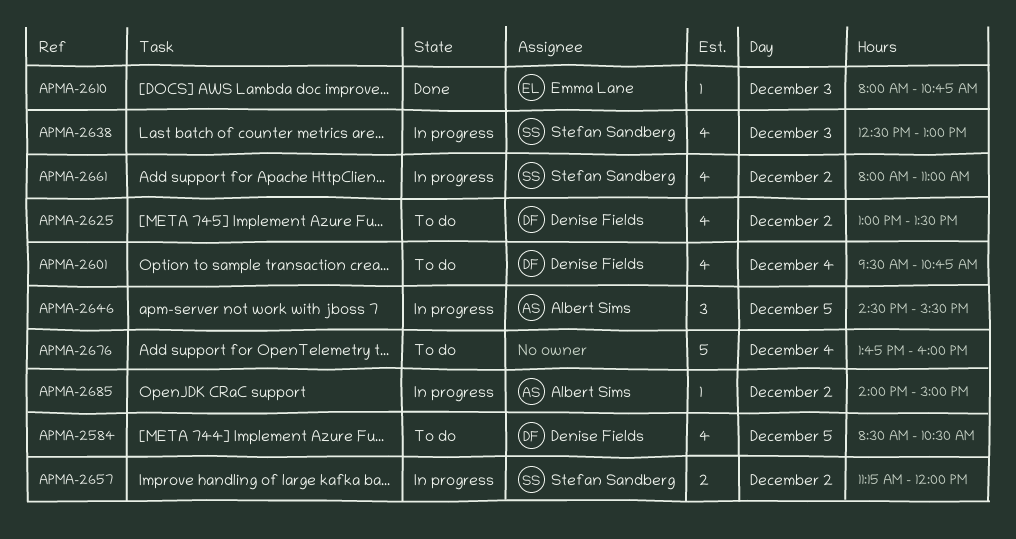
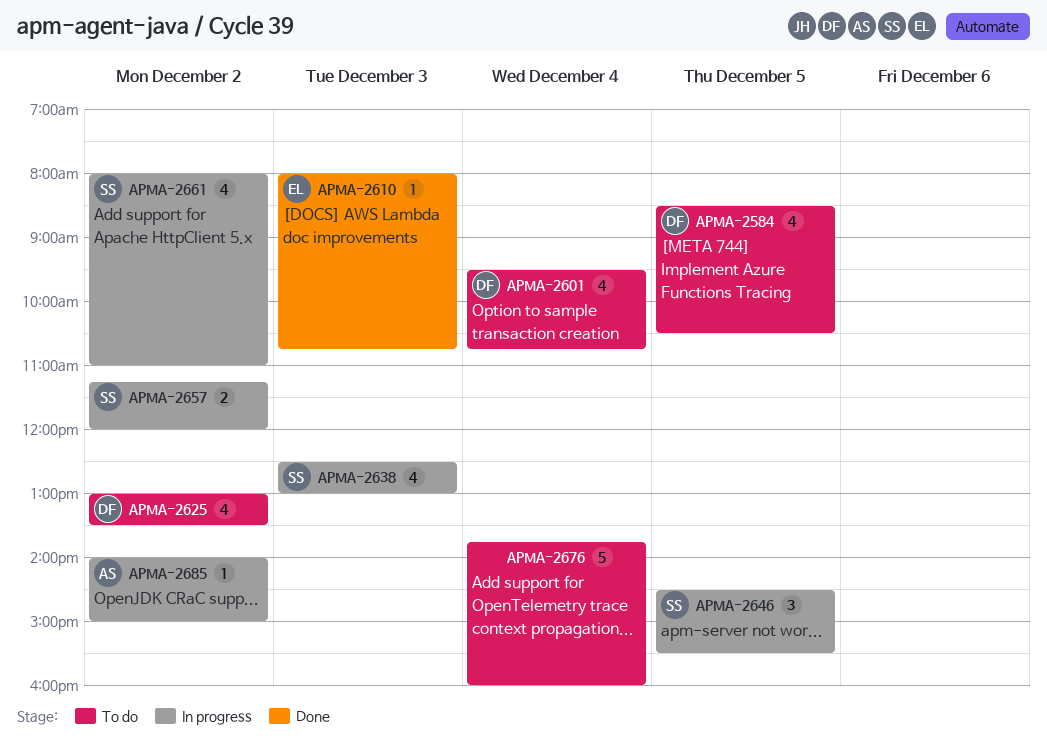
APMA-2646, owner: Albert Sims -> Stefan Sandberg

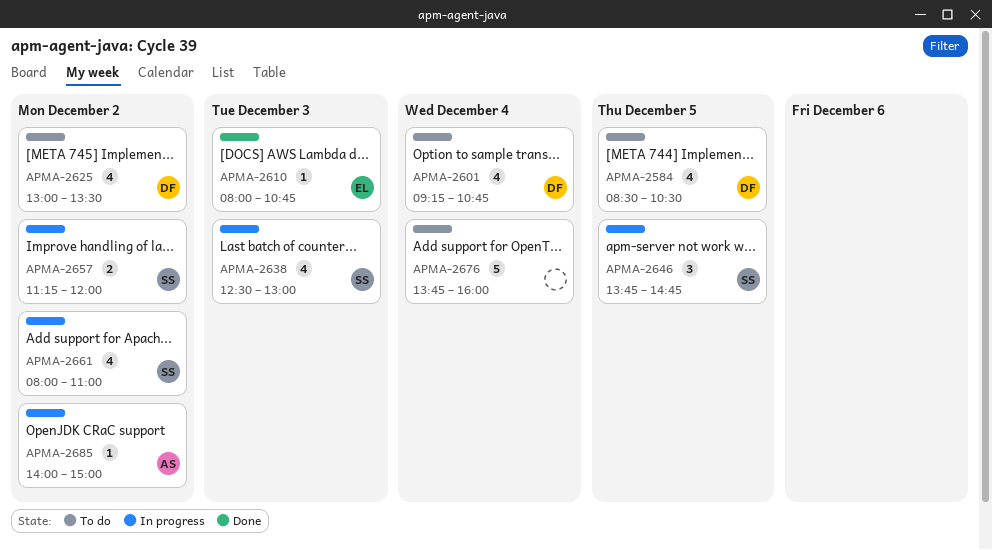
APMA-2601, begins: 09:30 -> 09:15
APMA-2646, begins: 14:30 -> 13:45
APMA-2646, ends: 15:30 -> 14:45

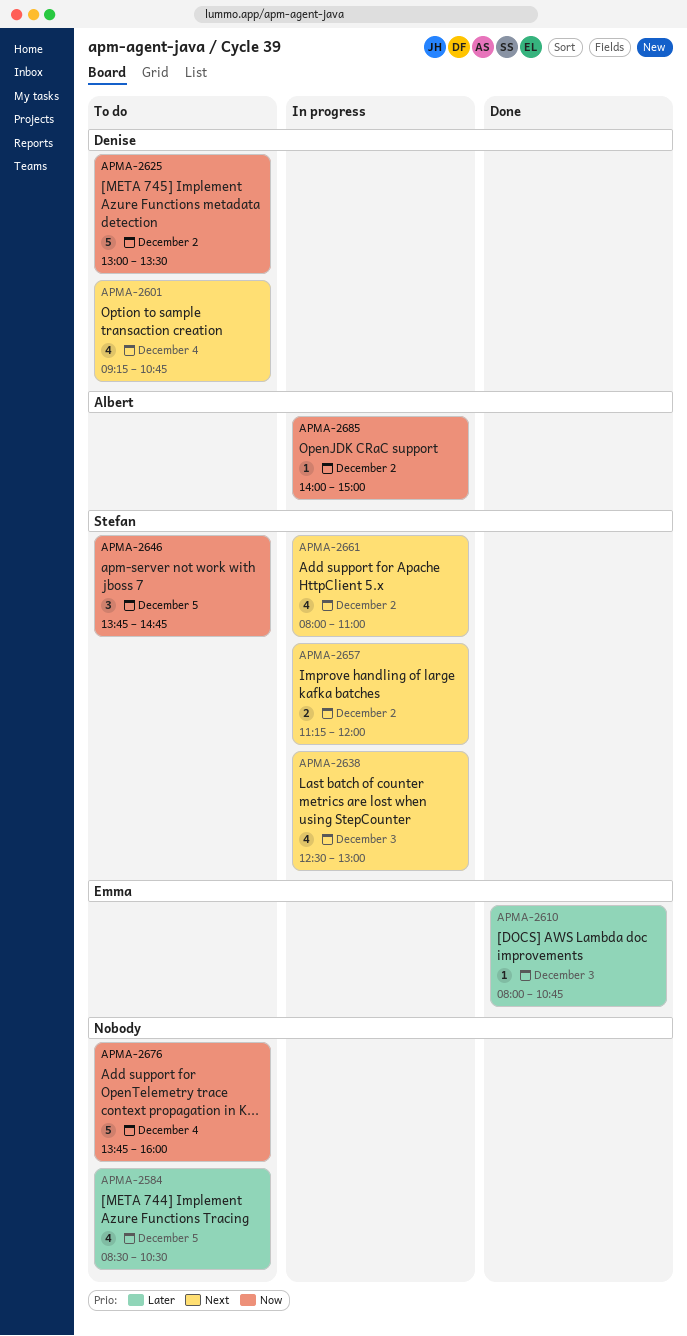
APMA-2584, owner: Denise -> none
APMA-2625, estimate: 4 -> 5
APMA-2646, status: In progress -> To do

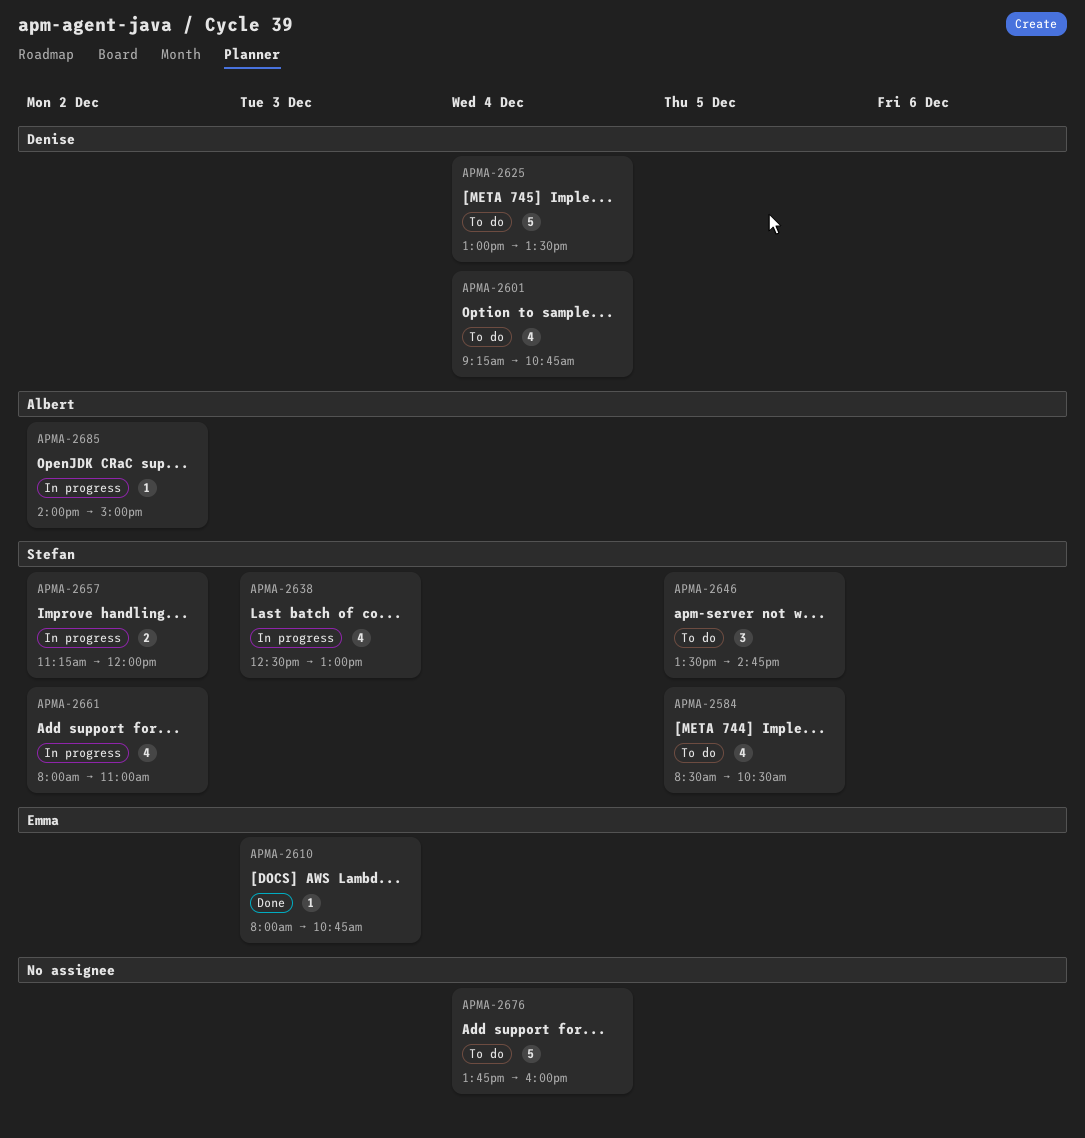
APMA-2584, owner: none -> Stefan
APMA-2625, day: Dec 2 -> Dec 4
APMA-2646, begins: 13:45 -> 13:30

